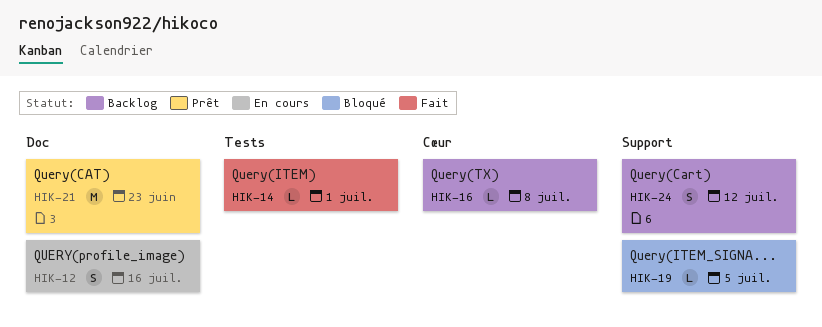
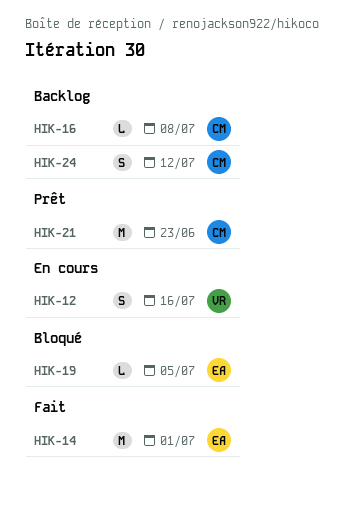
HIK-14, estimate: L -> M

